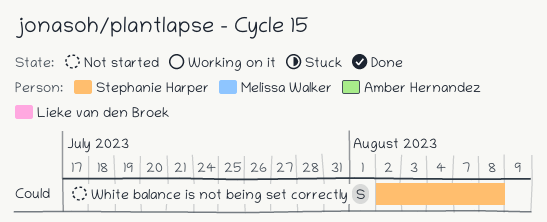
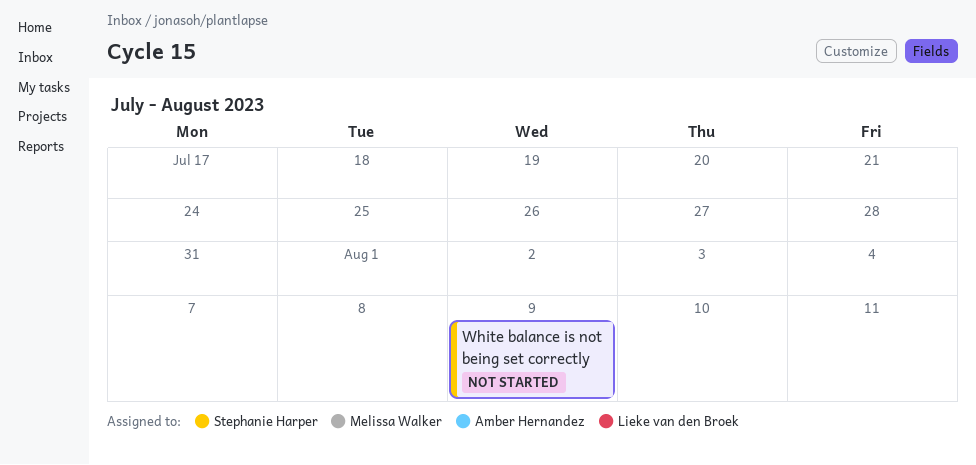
White balance is not being set correctly, due: Aug 8 -> Aug 9

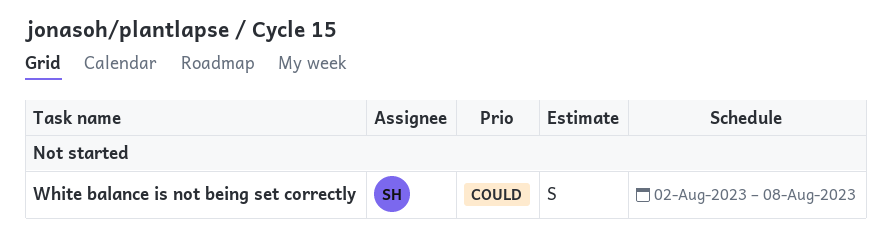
White balance is not being set correctly, due: Aug 9 -> Aug 8

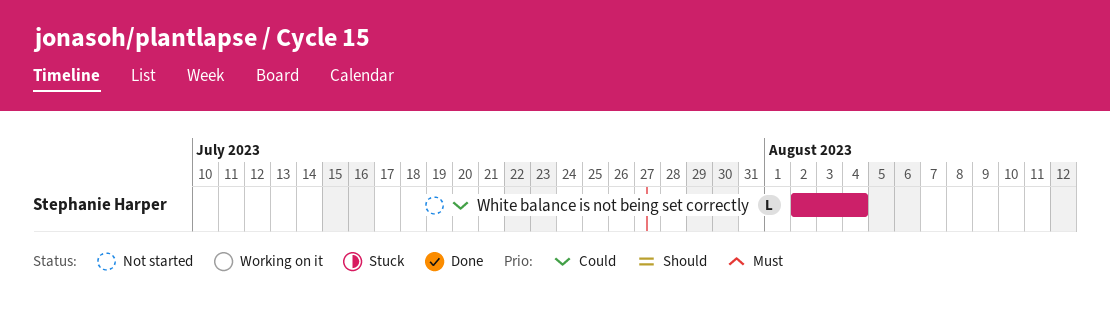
White balance is not being set correctly, estimate: S -> L
White balance is not being set correctly, due: Aug 8 -> Aug 4

